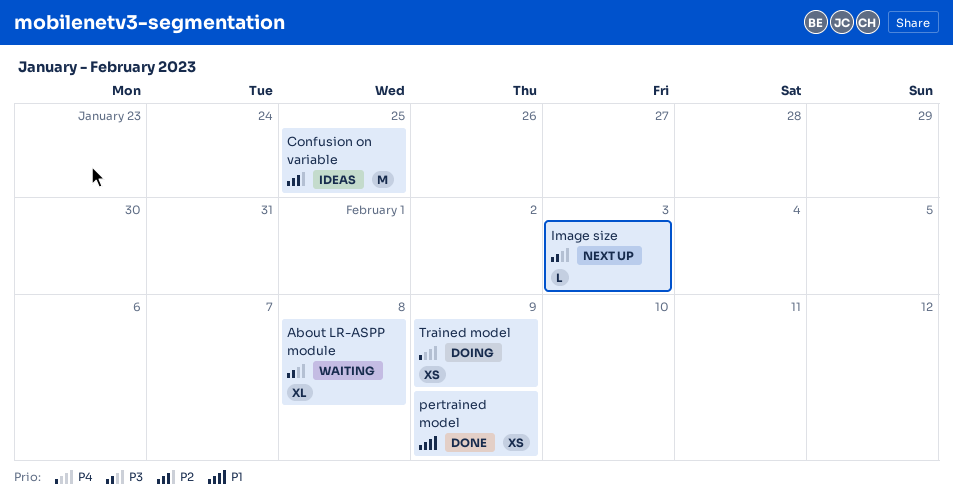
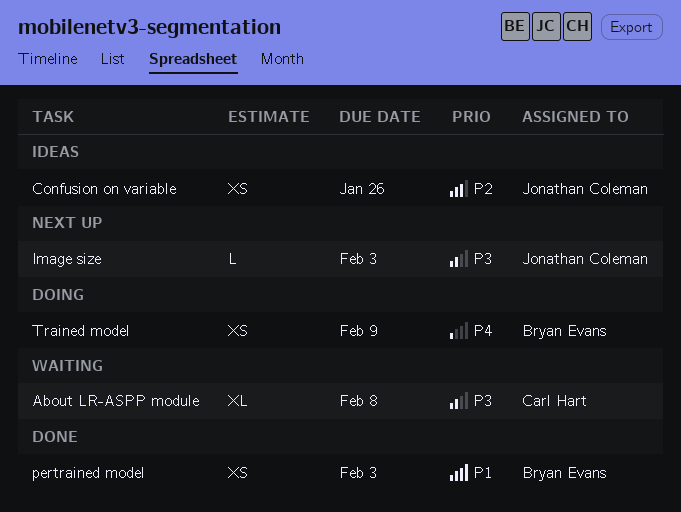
Confusion on variable, estimate: M -> XS
Confusion on variable, due: Jan 25 -> Jan 26
pertrained model, due: Feb 9 -> Feb 3

